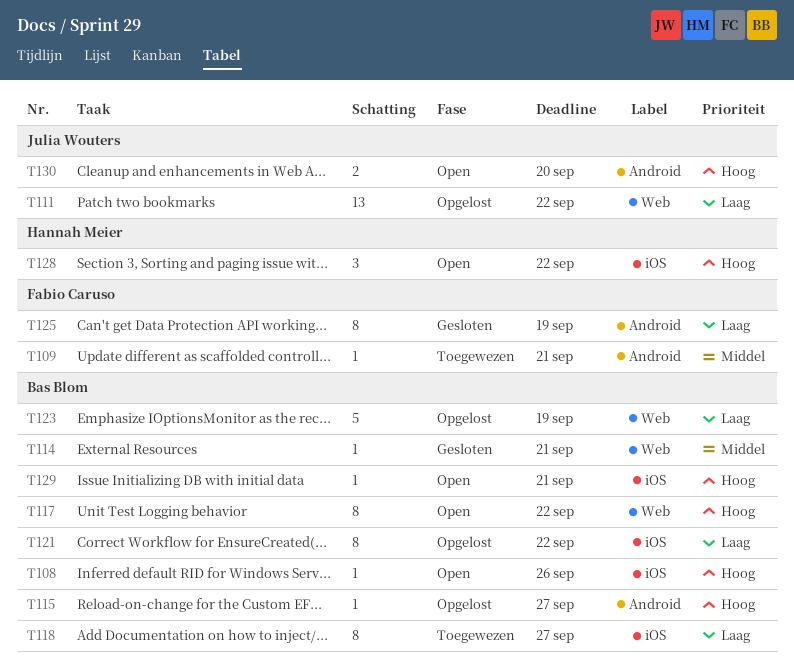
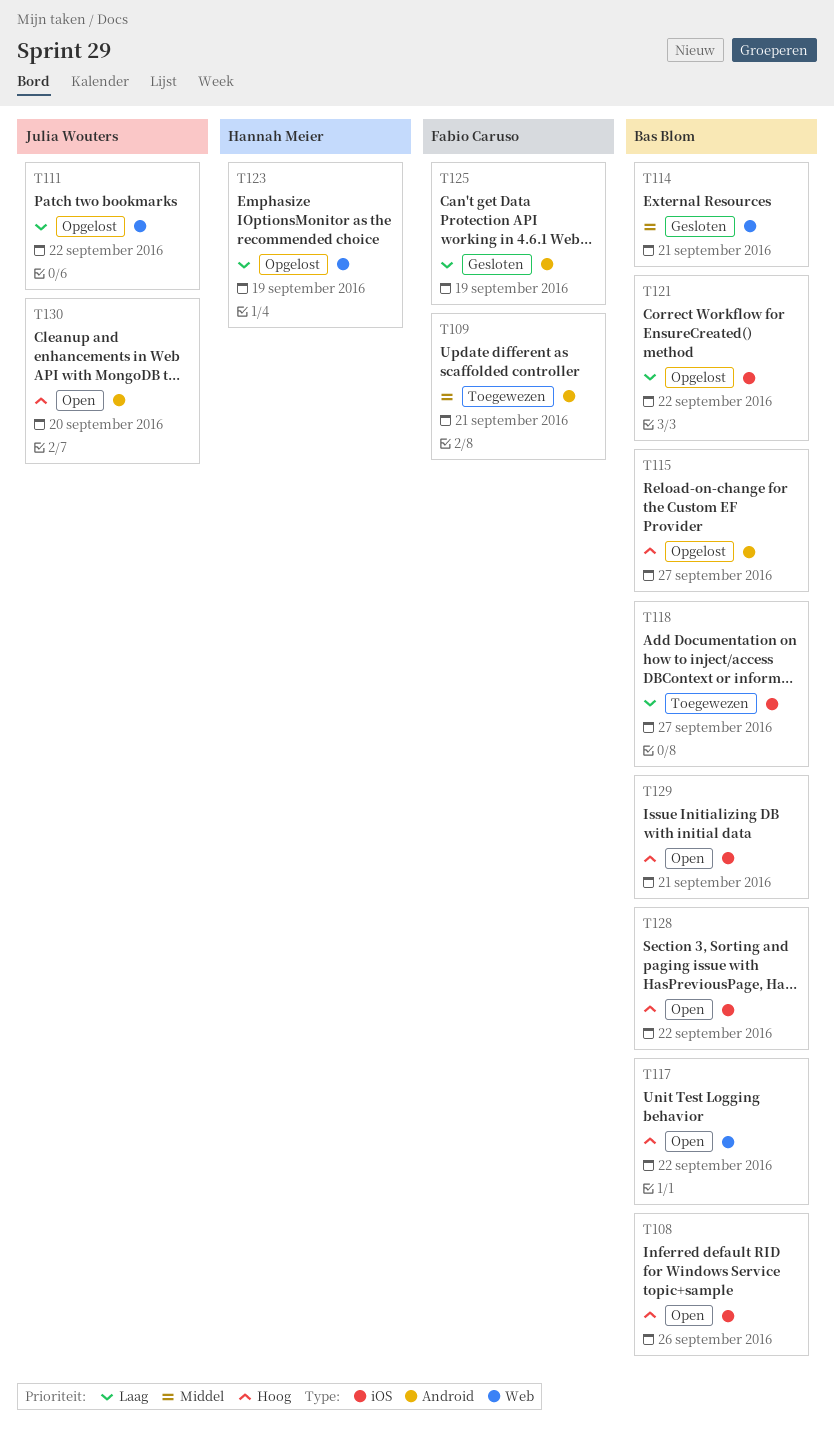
T123, owner: Bas Blom -> Hannah Meier
T128, owner: Hannah Meier -> Bas Blom

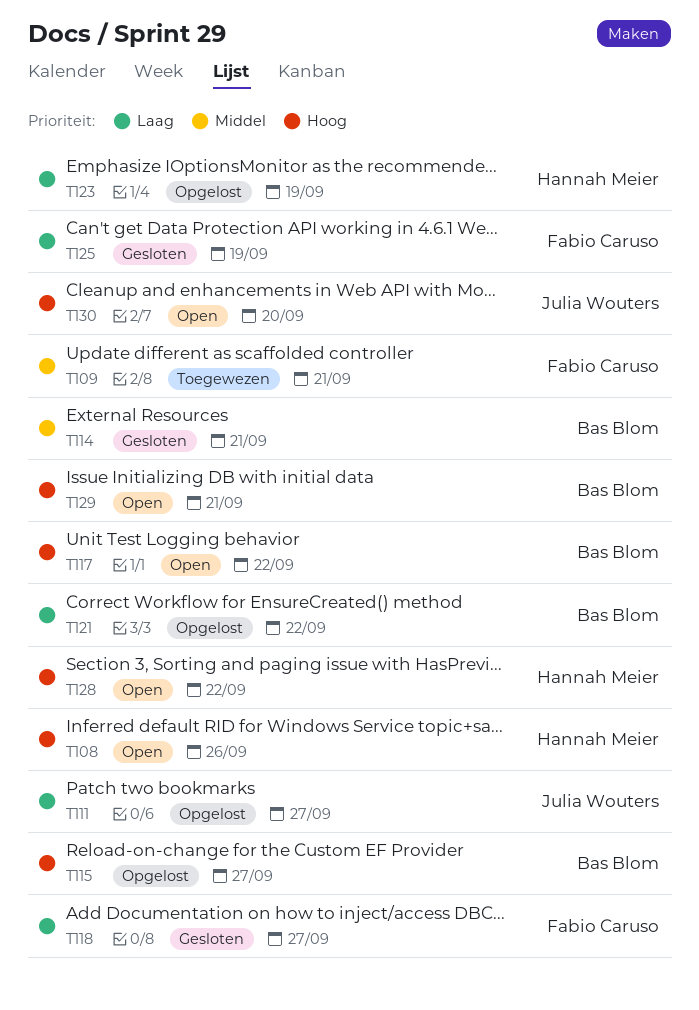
T108, owner: Bas Blom -> Hannah Meier
T111, due: Sep 22 -> Sep 27
T118, status: Toegewezen -> Gesloten
T118, owner: Bas Blom -> Fabio Caruso
T128, owner: Bas Blom -> Hannah Meier

